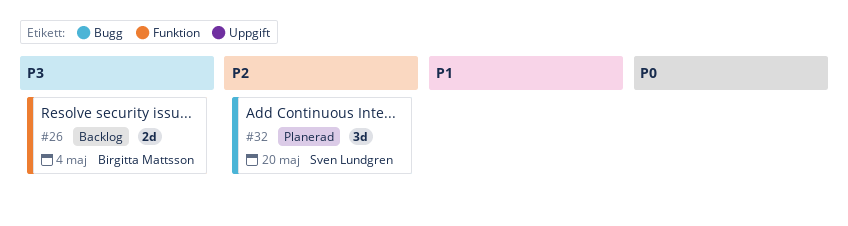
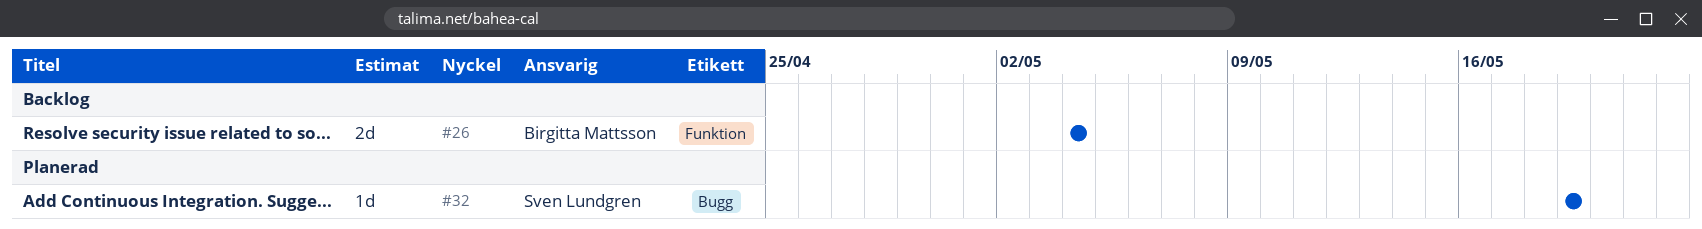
#32, estimate: 3d -> 1d
#32, due: May 20 -> May 19

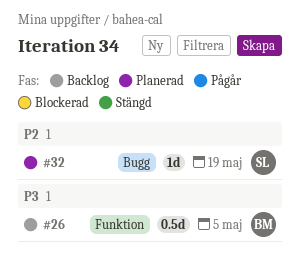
#26, estimate: 2d -> 0.5d
#26, due: May 4 -> May 5

